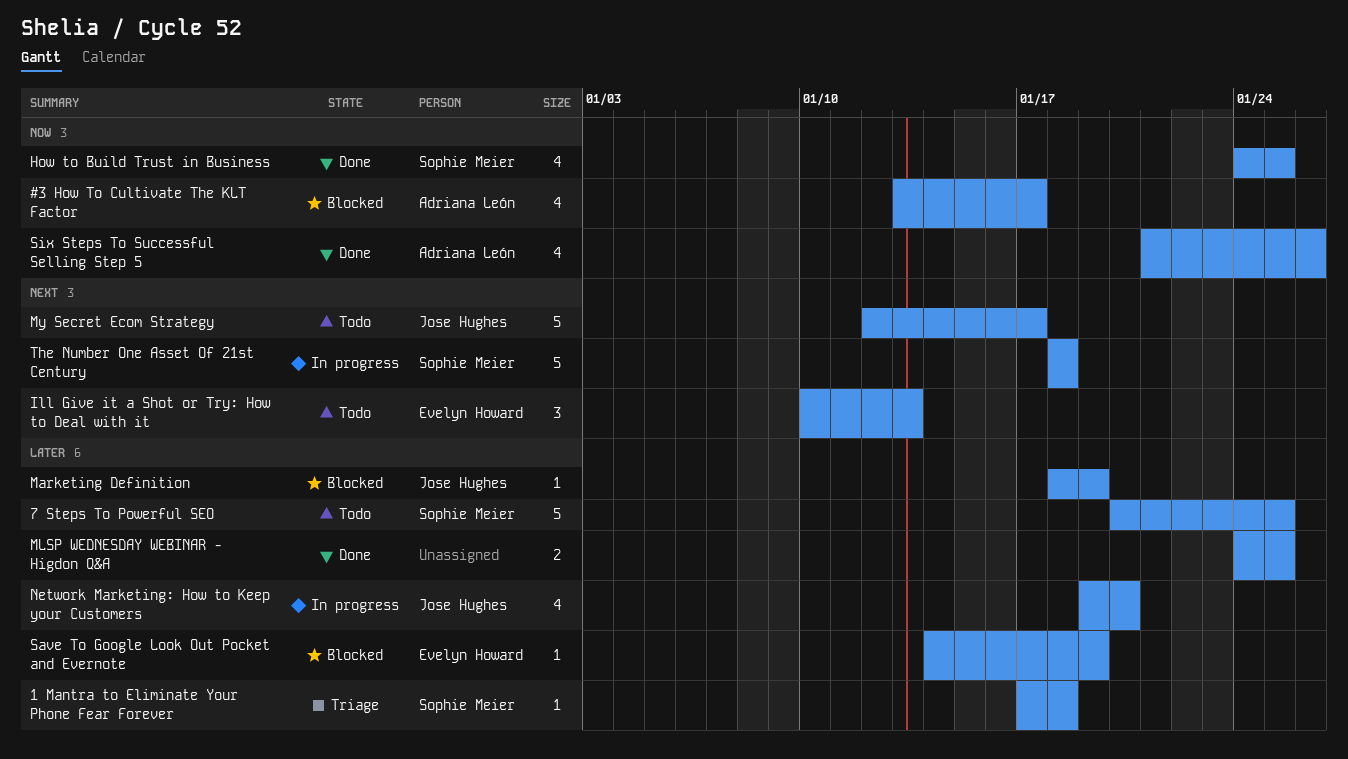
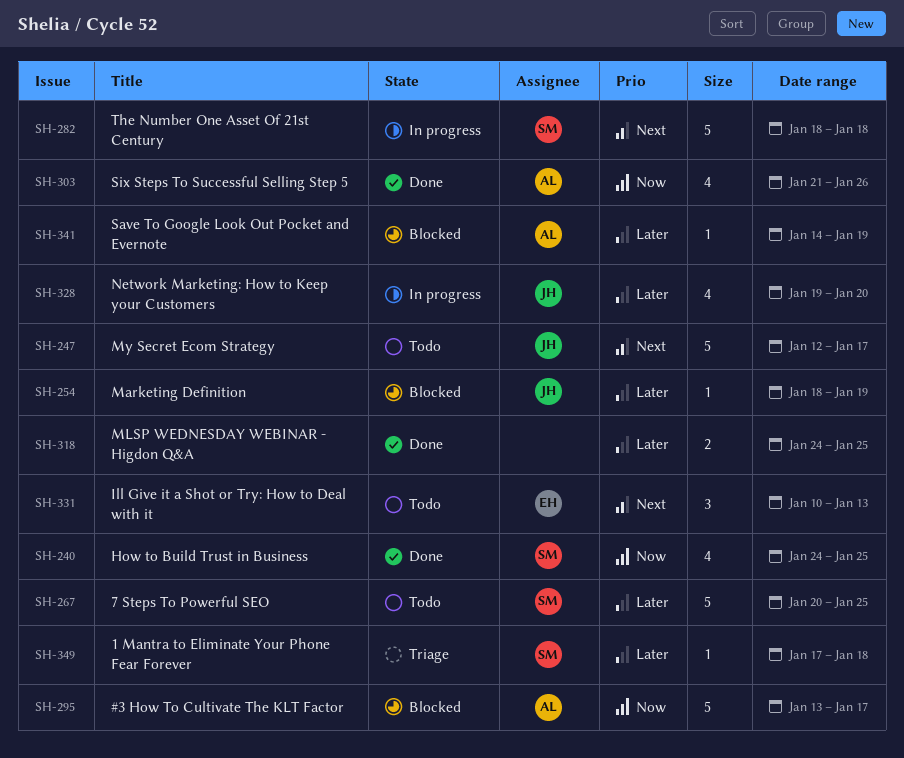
#3 How To Cultivate The KLT Factor, estimate: 4 -> 5
Save To Google Look Out Pocket and Evernote, owner: Evelyn Howard -> Adriana León

